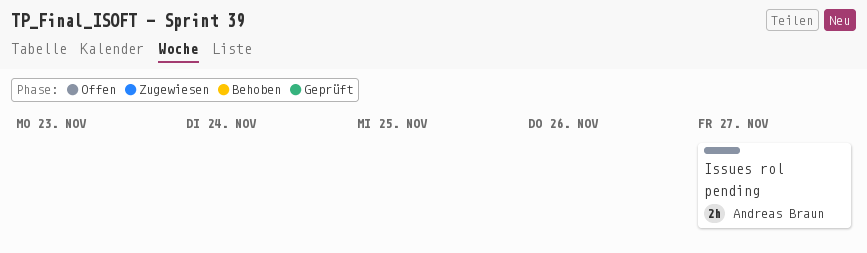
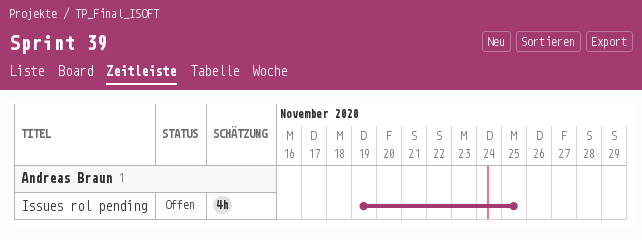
Issues rol pending, estimate: 2h -> 4h
Issues rol pending, due: Nov 27 -> Nov 25

